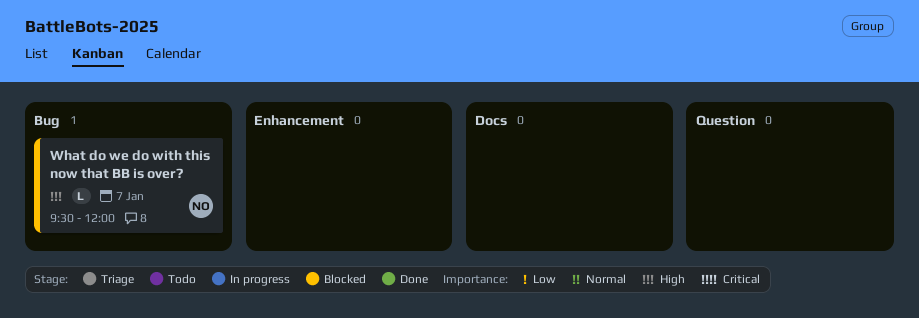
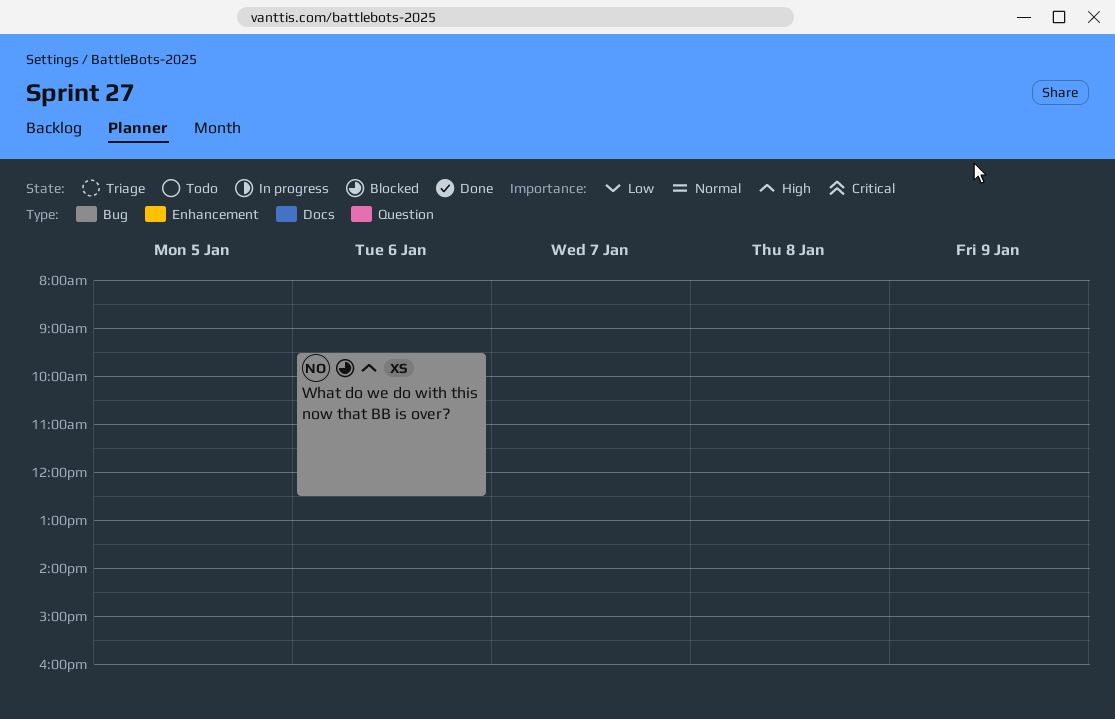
What do we do with this now that BB is over?, estimate: L -> XS
What do we do with this now that BB is over?, day: Jan 7 -> Jan 6
What do we do with this now that BB is over?, ends: 12:00 -> 12:30

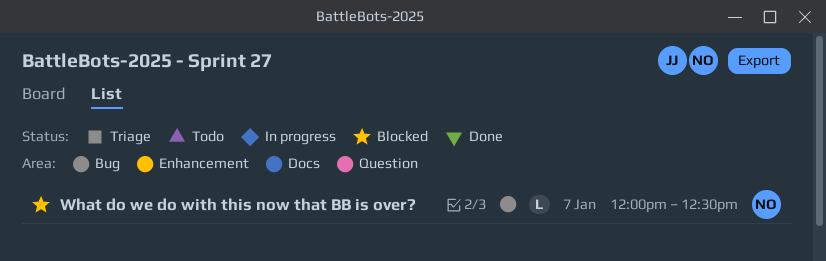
What do we do with this now that BB is over?, estimate: XS -> L
What do we do with this now that BB is over?, day: Jan 6 -> Jan 7
What do we do with this now that BB is over?, begins: 09:30 -> 12:00

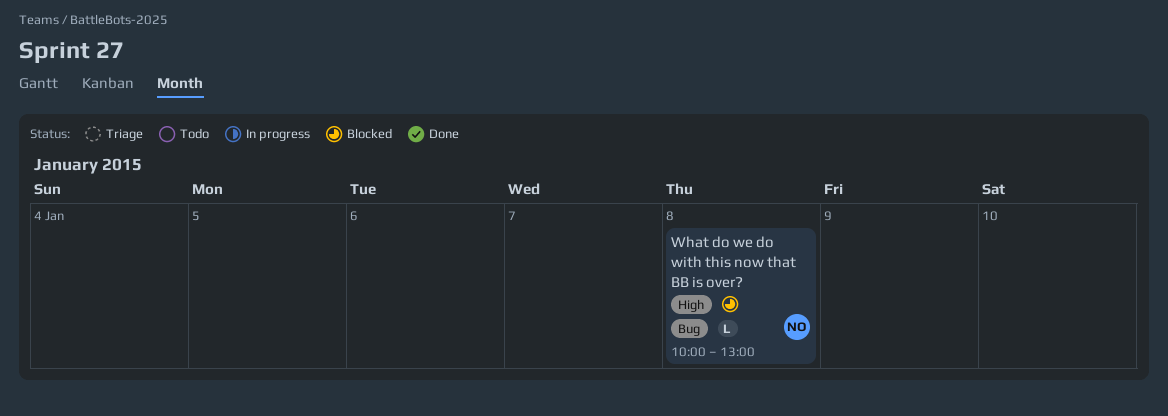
What do we do with this now that BB is over?, day: Jan 7 -> Jan 8
What do we do with this now that BB is over?, begins: 12:00 -> 10:00
What do we do with this now that BB is over?, ends: 12:30 -> 13:00

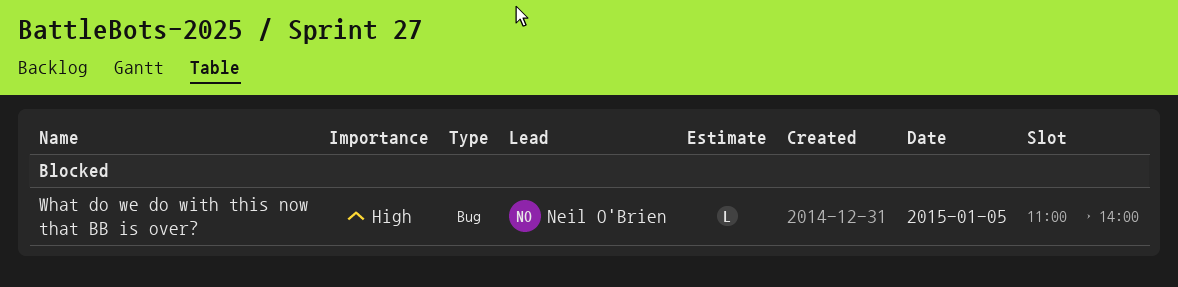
What do we do with this now that BB is over?, day: Jan 8 -> Jan 5
What do we do with this now that BB is over?, begins: 10:00 -> 11:00
What do we do with this now that BB is over?, ends: 13:00 -> 14:00

